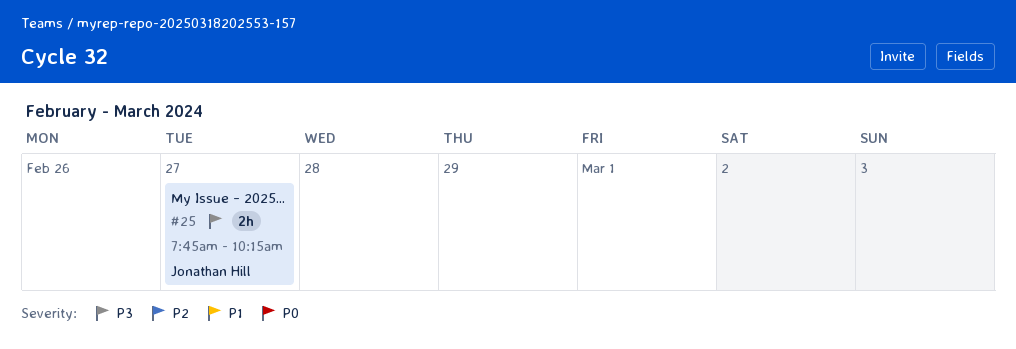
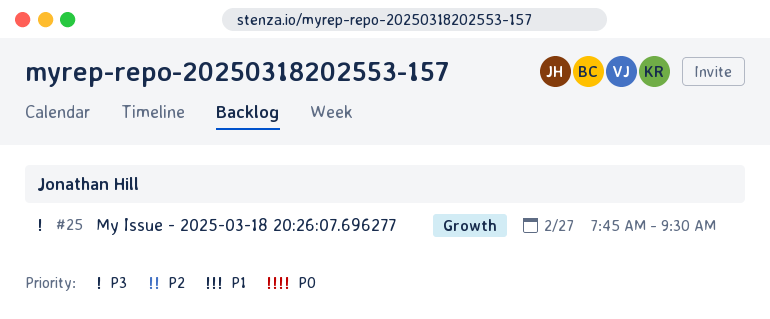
#25, ends: 10:15 -> 09:30

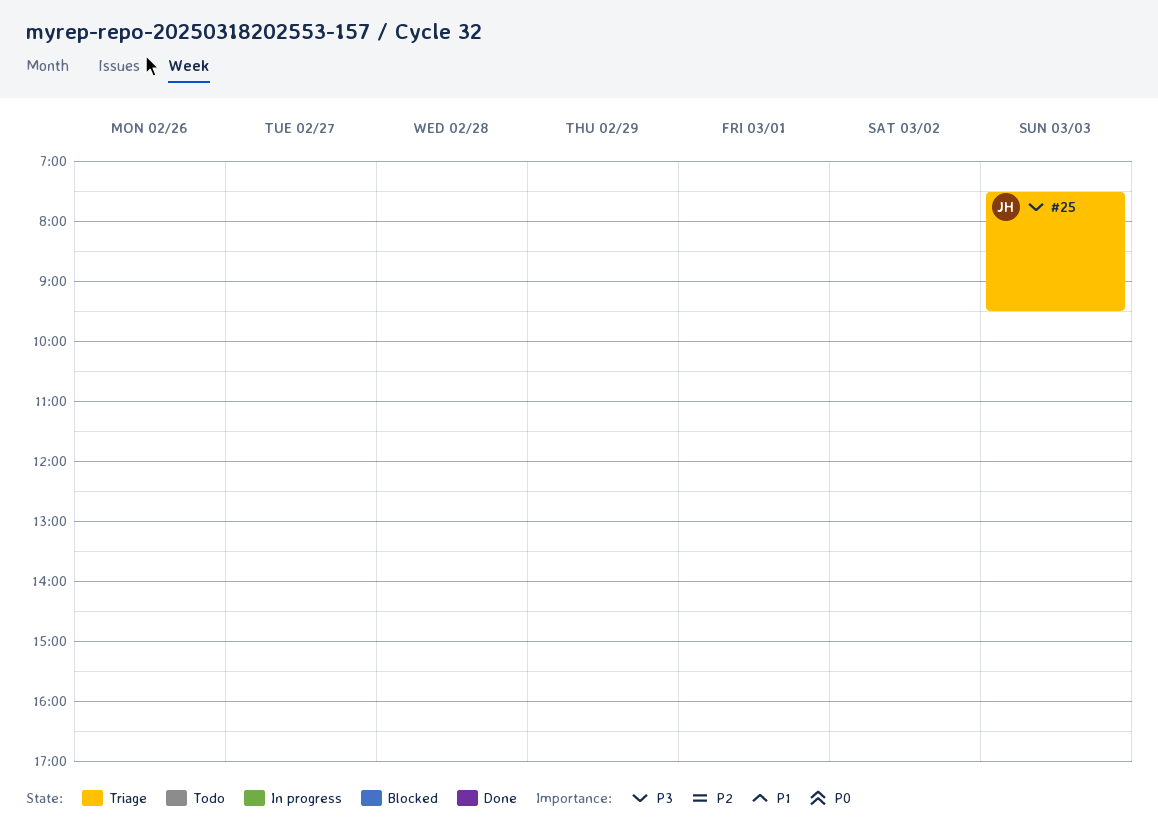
#25, day: Feb 27 -> Mar 3
#25, begins: 07:45 -> 07:30

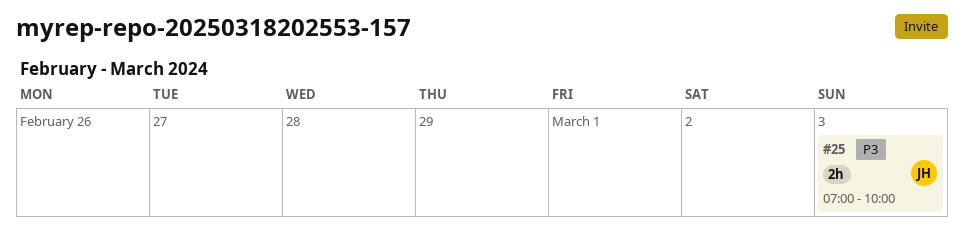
#25, begins: 07:30 -> 07:00
#25, ends: 09:30 -> 10:00

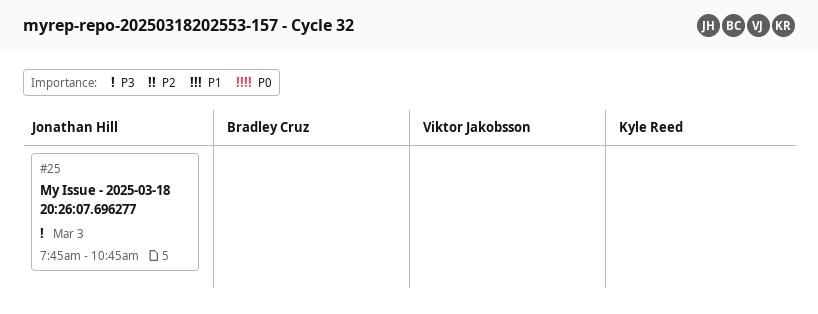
#25, begins: 07:00 -> 07:45
#25, ends: 10:00 -> 10:45

